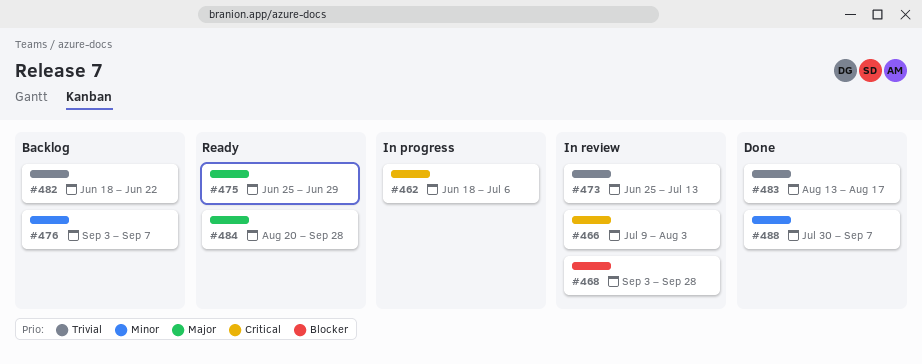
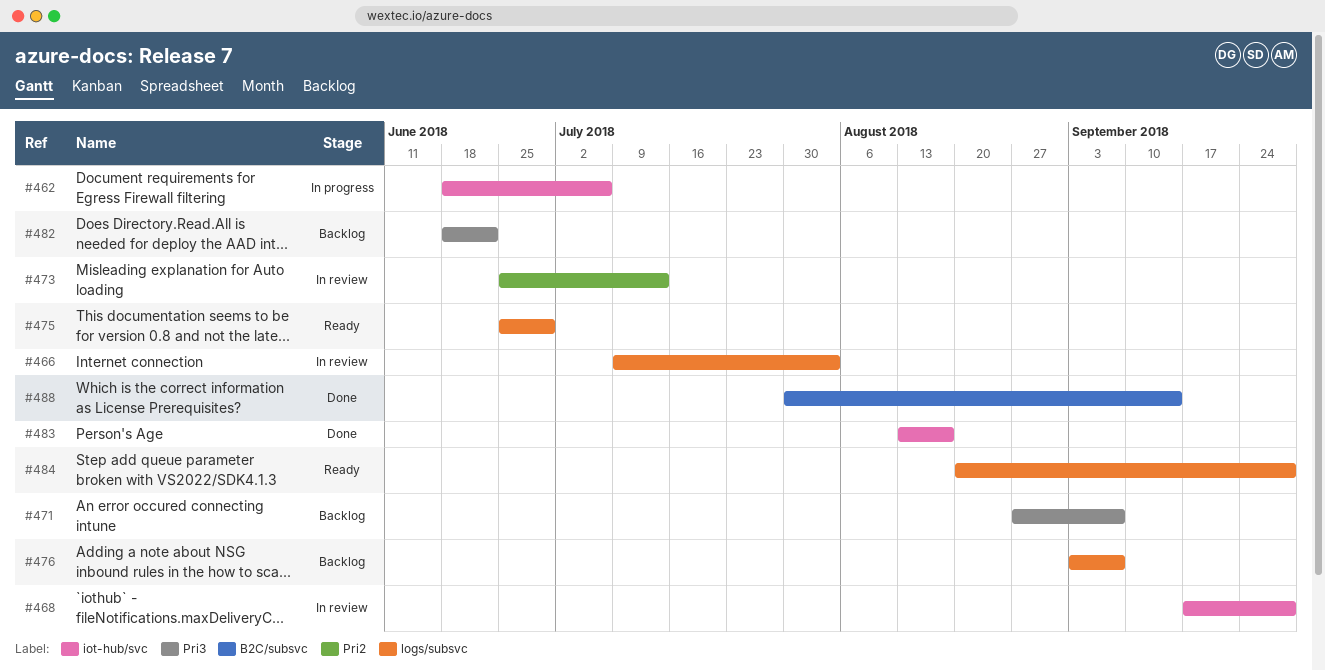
#468, start: Sep 3 -> Sep 17
#471: none -> present
#488, due: Sep 7 -> Sep 14

